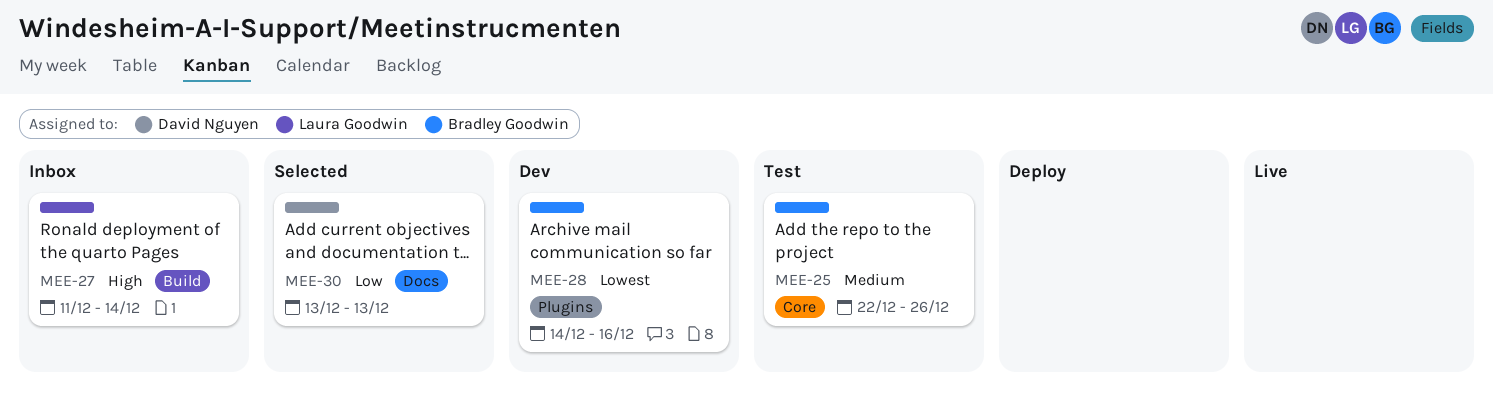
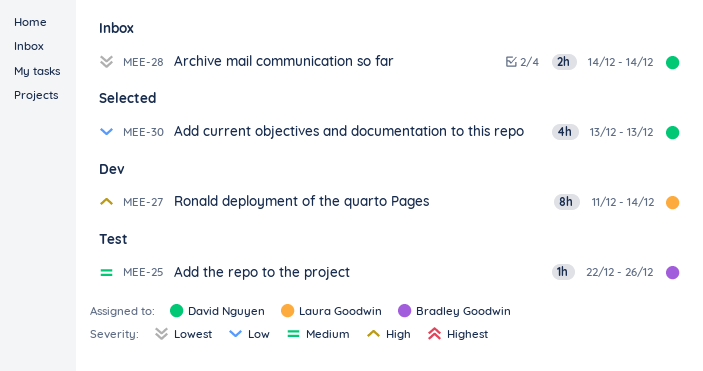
MEE-27, status: Inbox -> Dev
MEE-28, status: Dev -> Inbox
MEE-28, owner: Bradley Goodwin -> David Nguyen
MEE-28, due: Dec 16 -> Dec 14

